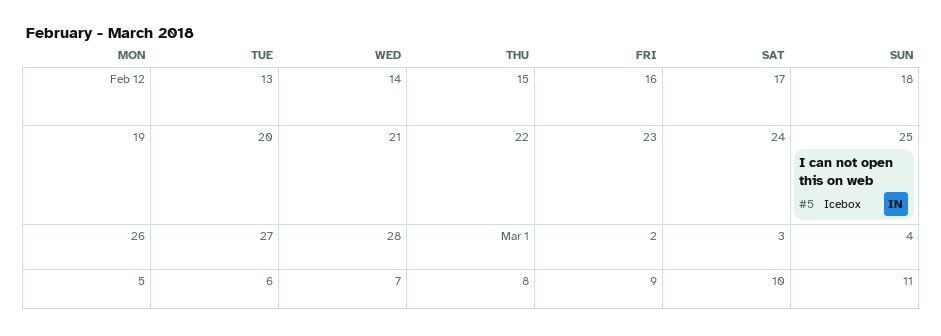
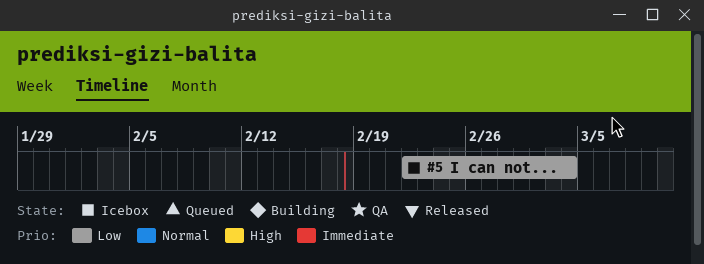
#5, due: Feb 25 -> Mar 4

